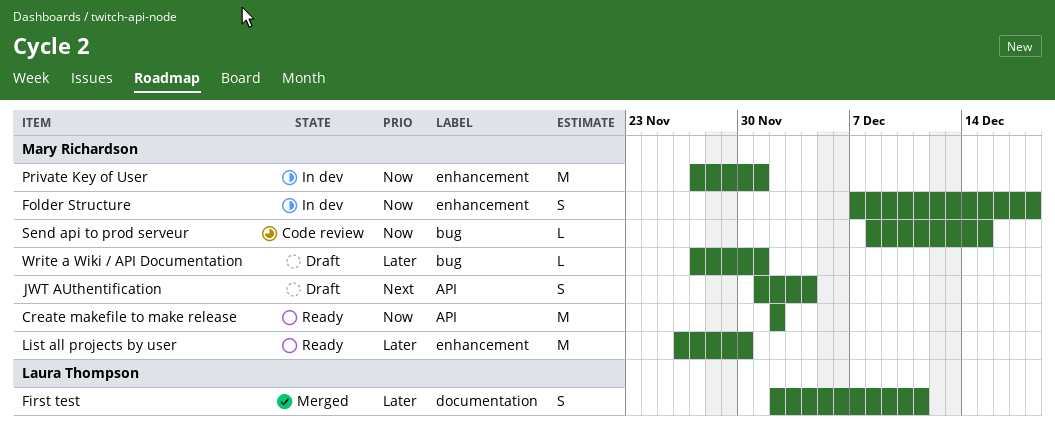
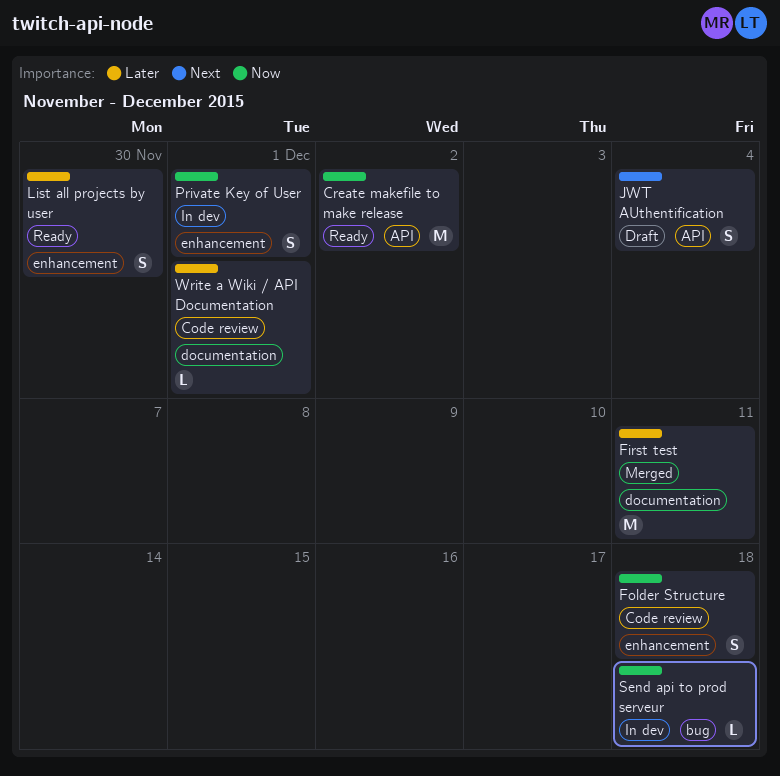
First test, estimate: S -> M
Folder Structure, status: In dev -> Code review
List all projects by user, estimate: M -> S
Private Key of User, estimate: M -> S
Send api to prod serveur, status: Code review -> In dev
Send api to prod serveur, due: Dec 15 -> Dec 18
Write a Wiki / API Documentation, status: Draft -> Code review
Write a Wiki / API Documentation, label: bug -> documentation

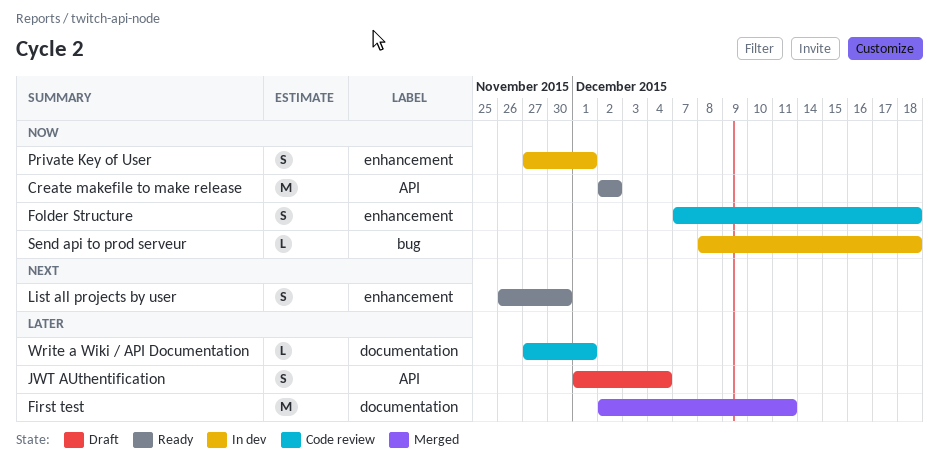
JWT AUthentification, priority: Next -> Later
List all projects by user, priority: Later -> Next

